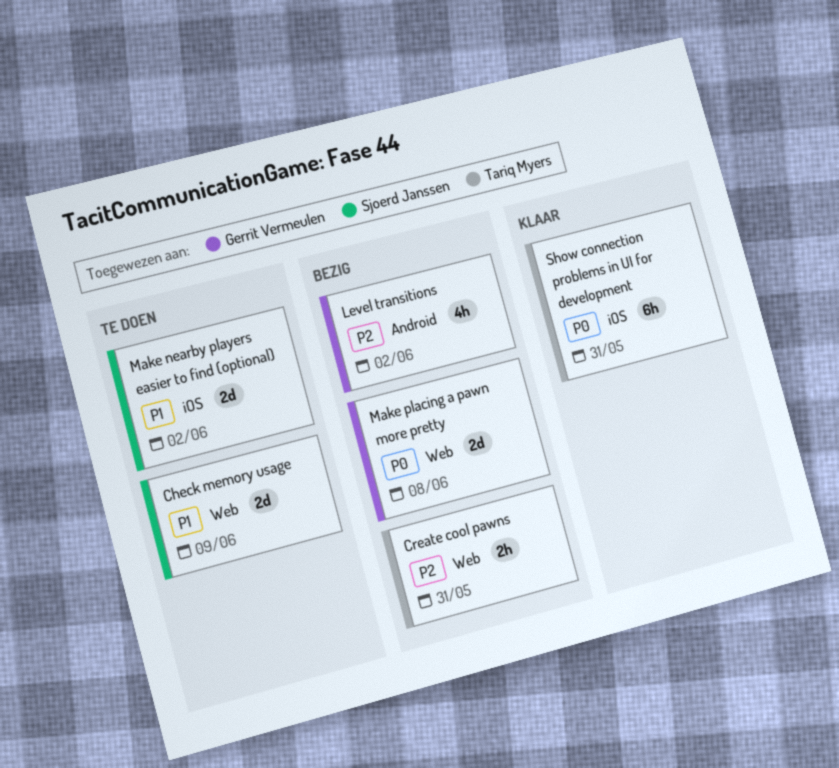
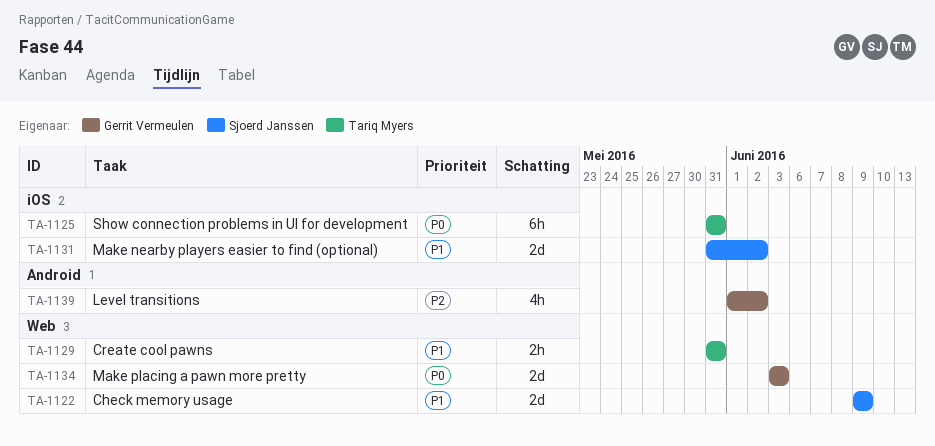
Create cool pawns, priority: P2 -> P1
Make placing a pawn more pretty, due: Jun 8 -> Jun 3

